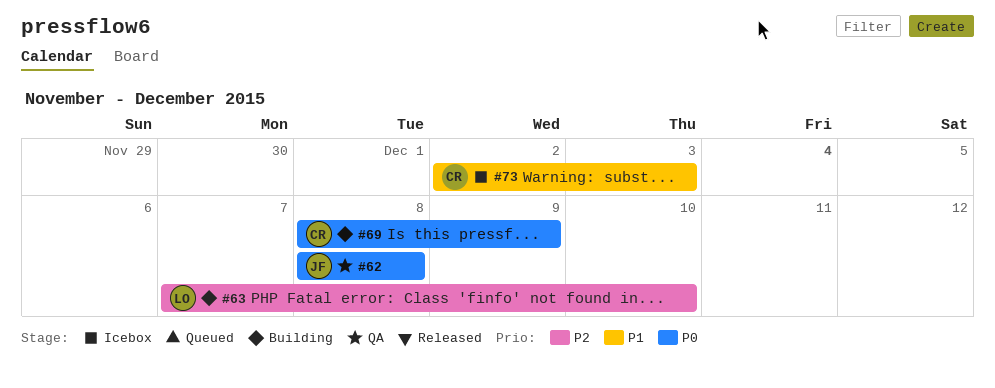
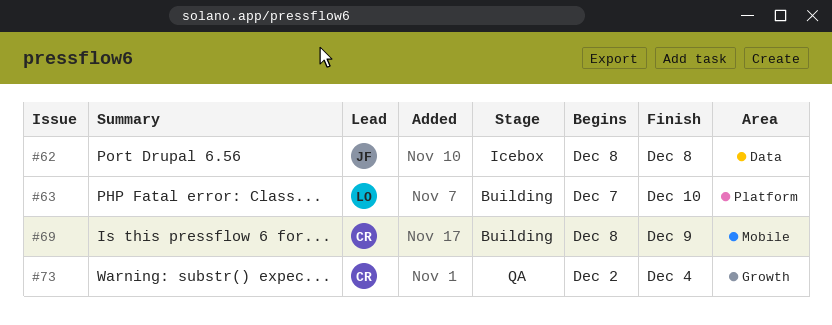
#62, status: QA -> Icebox
#73, status: Icebox -> QA
#73, due: Dec 3 -> Dec 4

